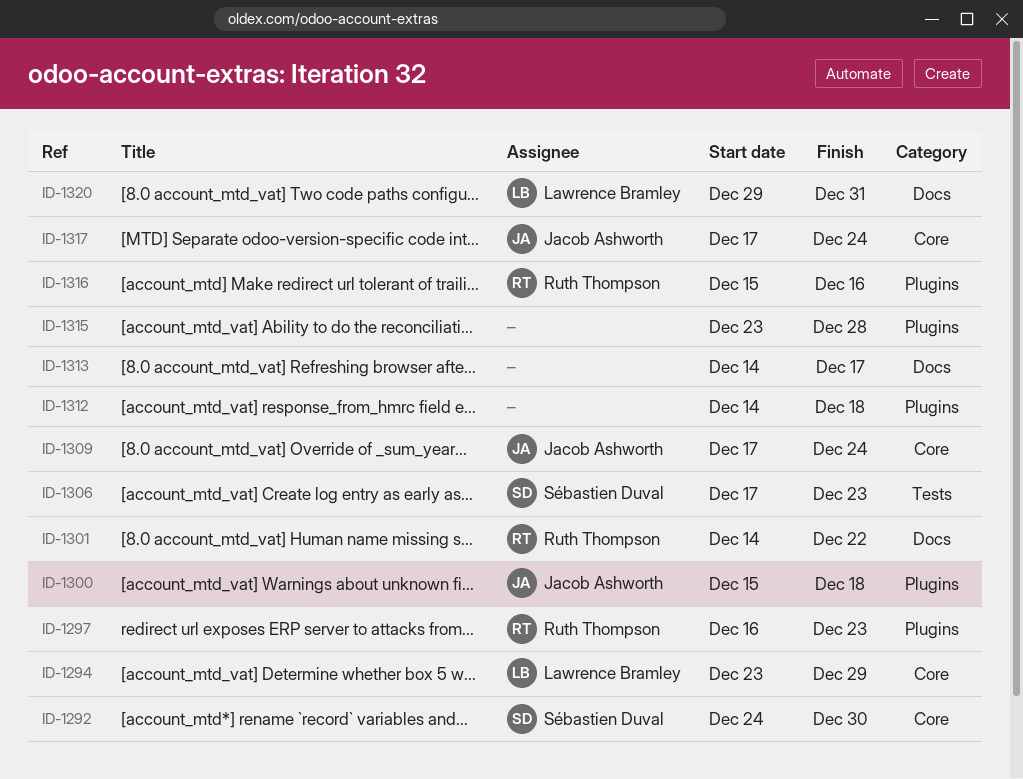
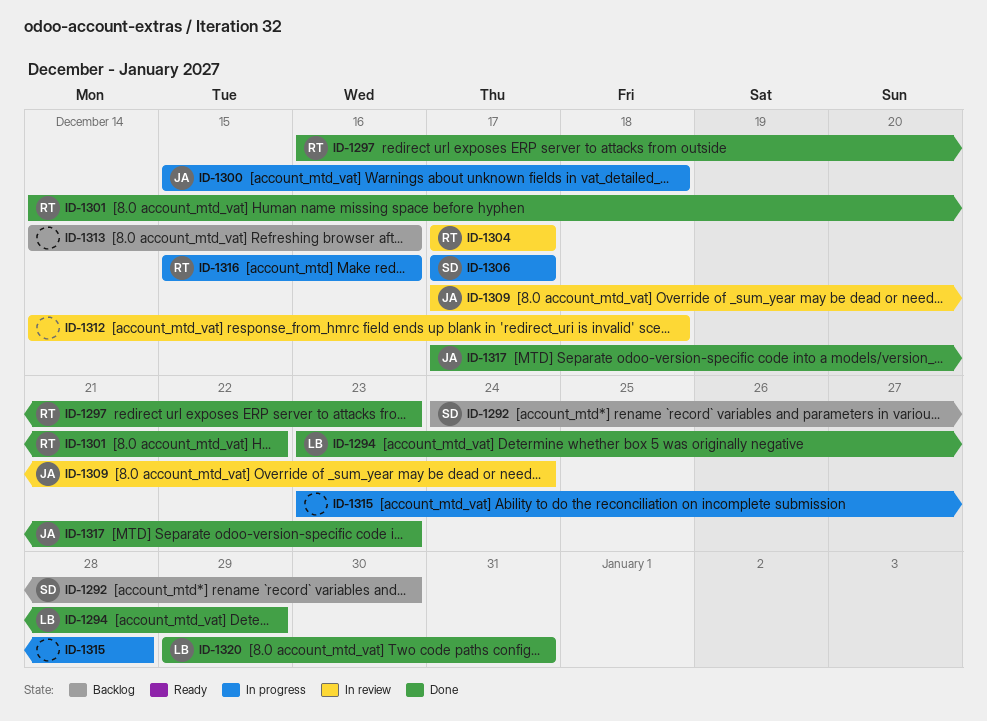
ID-1304: none -> present
ID-1306, due: Dec 23 -> Dec 17
ID-1313, due: Dec 17 -> Dec 16
ID-1317, due: Dec 24 -> Dec 23

